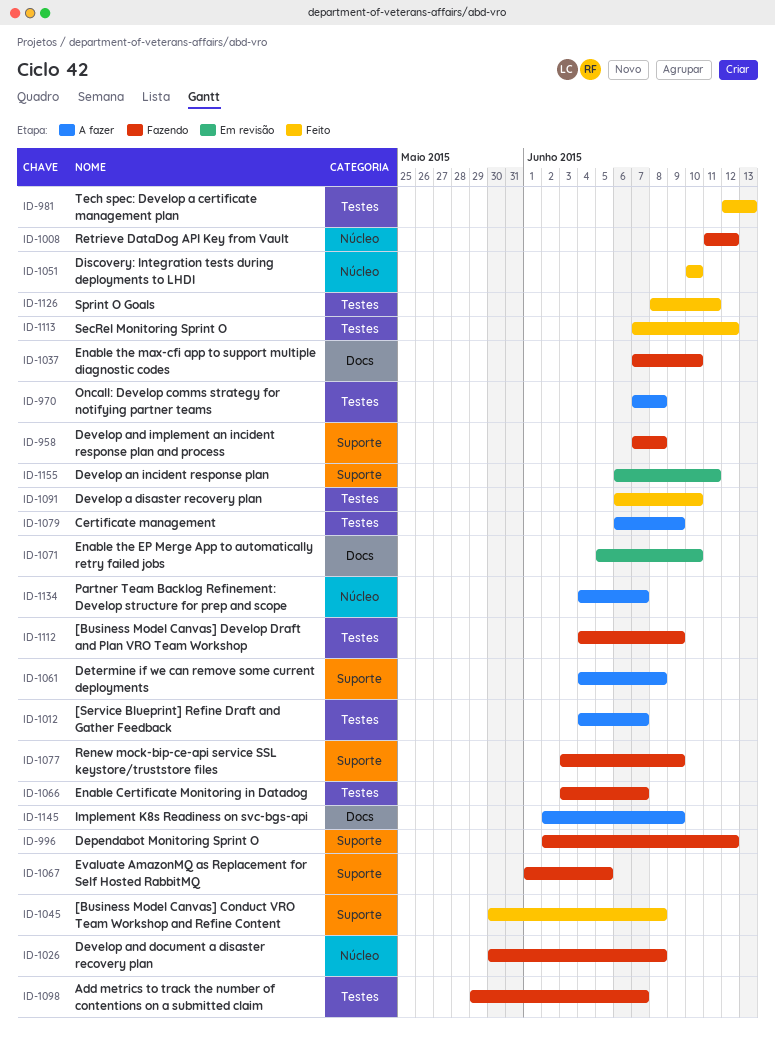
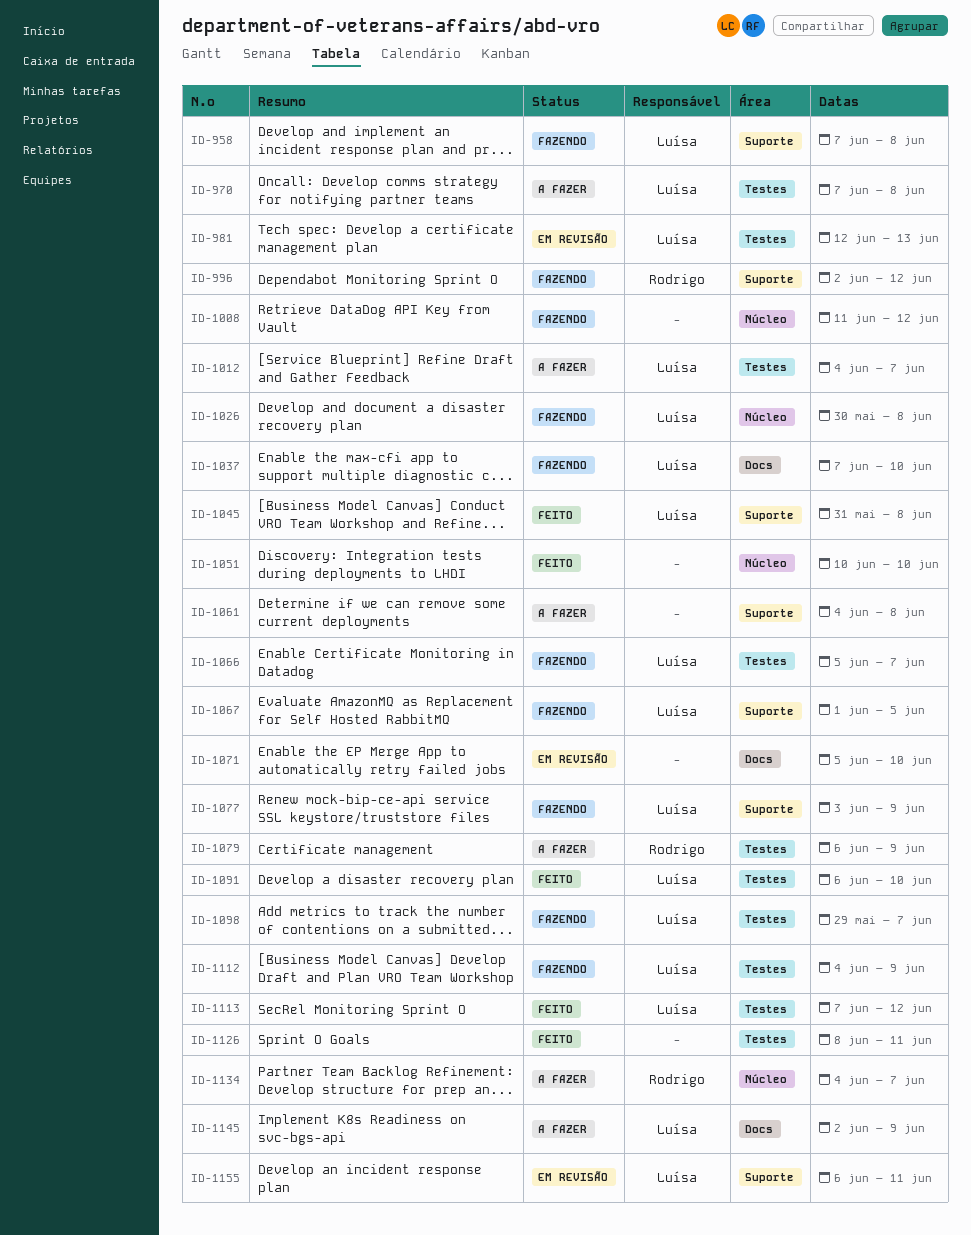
ID-981, status: Feito -> Em revisão
ID-1045, start: May 30 -> May 31
ID-1066, start: Jun 3 -> Jun 5

